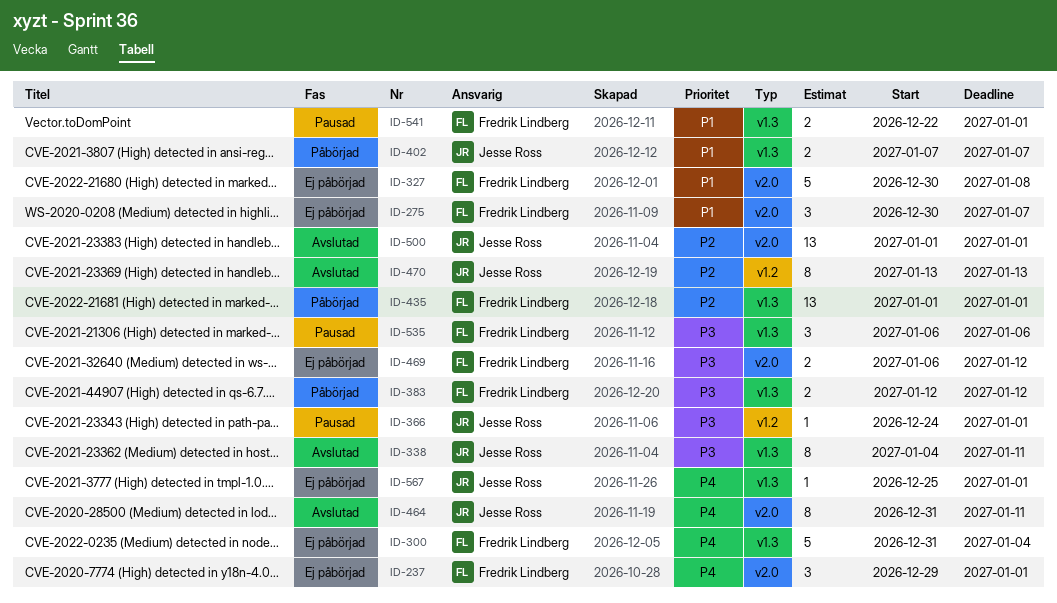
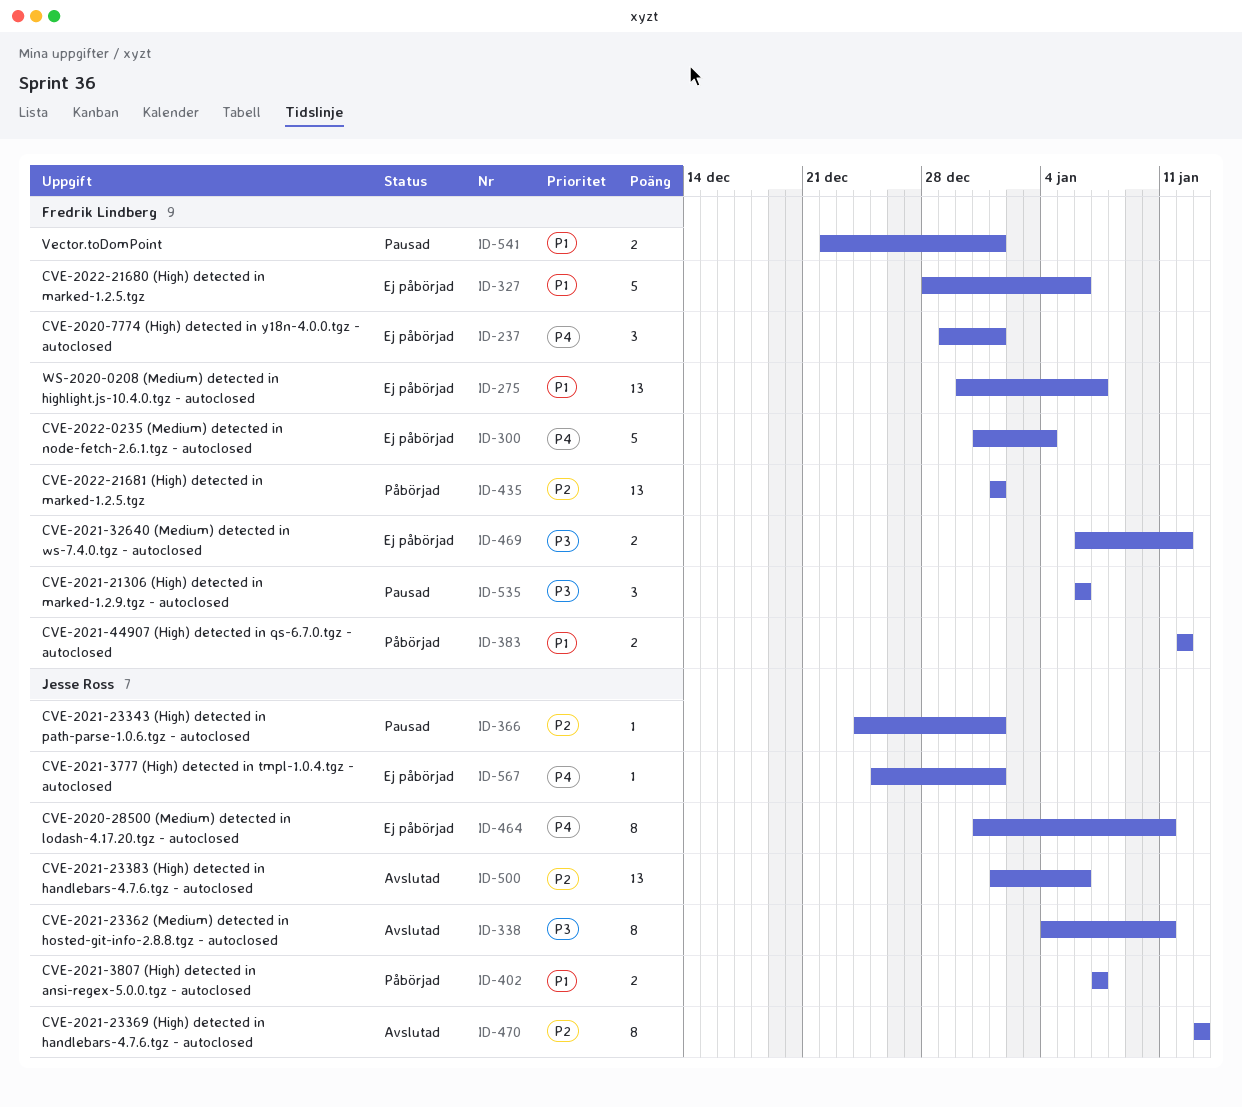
ID-275, estimate: 3 -> 13
ID-327, start: Dec 30 -> Dec 28
ID-327, due: Jan 8 -> Jan 6
ID-366, priority: P3 -> P2
ID-383, priority: P3 -> P1
ID-464, status: Avslutad -> Ej påbörjad
ID-500, due: Jan 1 -> Jan 6

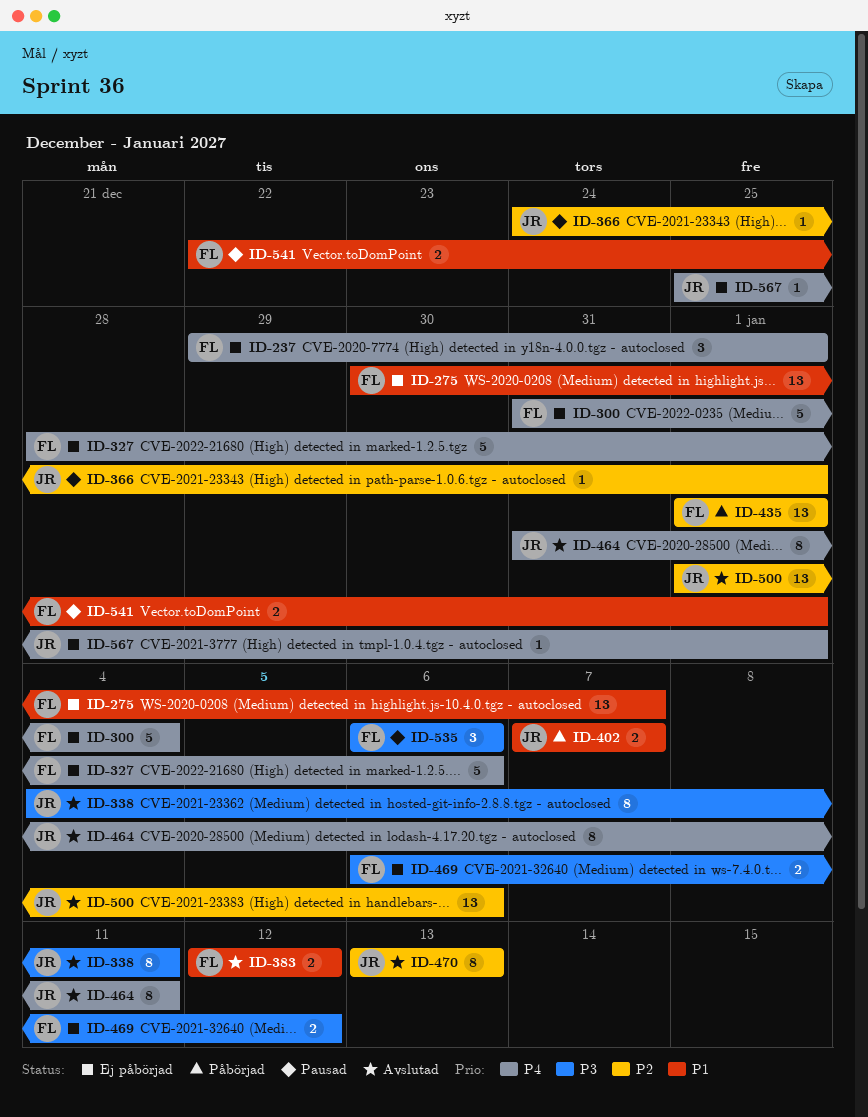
ID-327, priority: P1 -> P4
ID-383, status: Påbörjad -> Avslutad
ID-464, status: Ej påbörjad -> Avslutad

